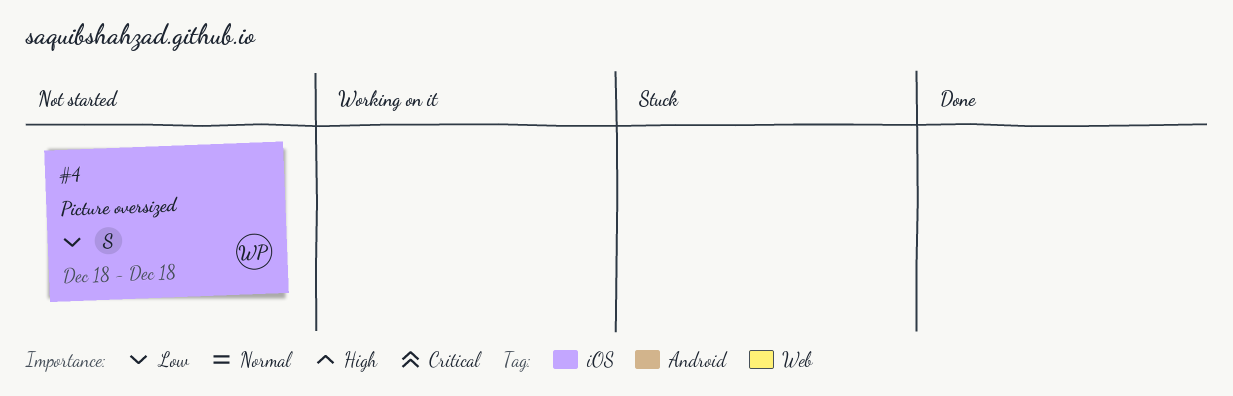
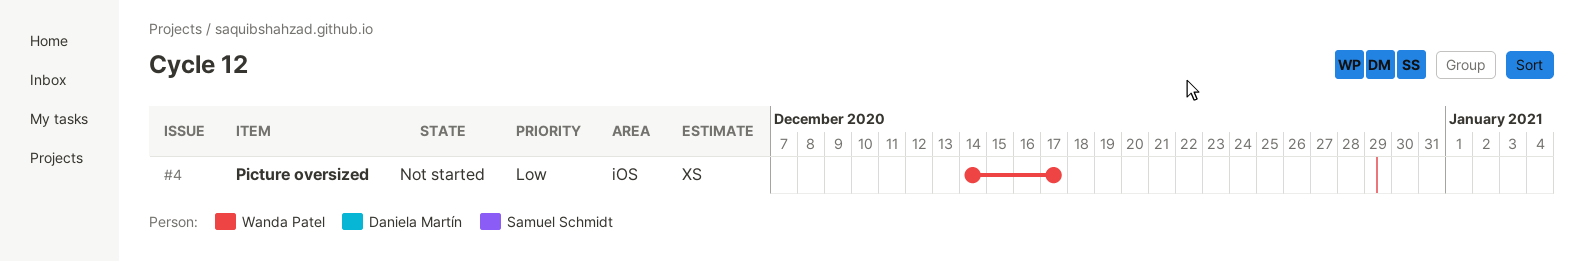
#4, estimate: S -> XS
#4, start: Dec 18 -> Dec 14
#4, due: Dec 18 -> Dec 17

